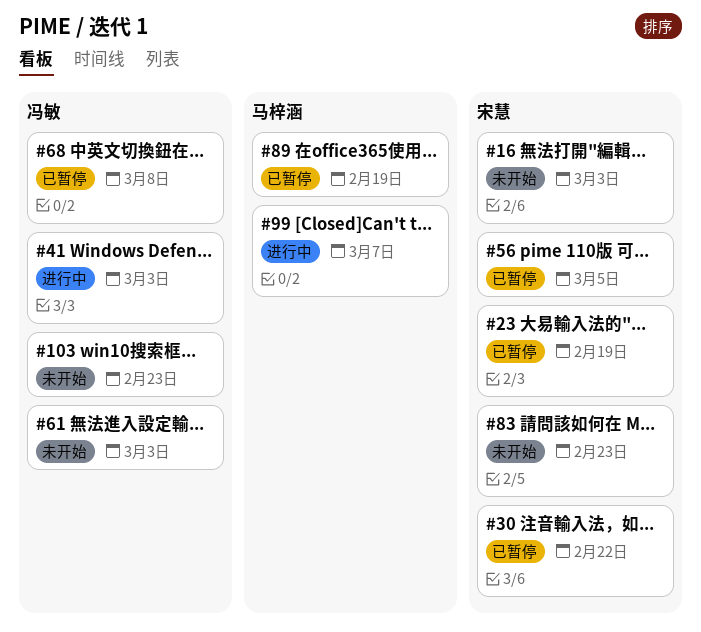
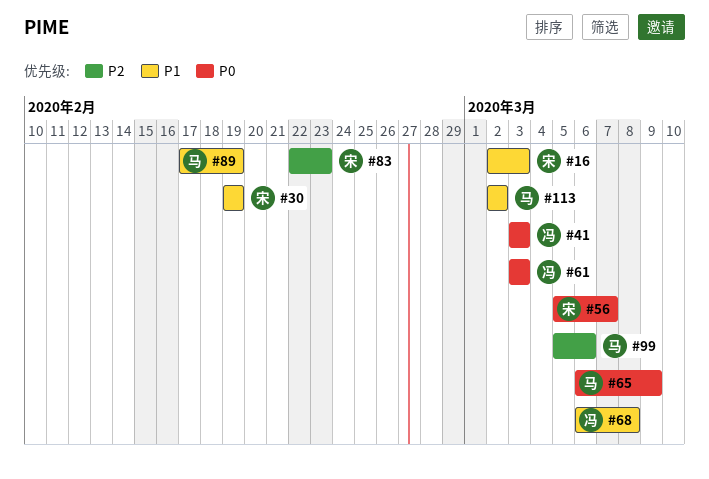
#23: present -> none
#30, due: Feb 22 -> Feb 19
#56, due: Mar 5 -> Mar 7
#65: none -> present
#99, due: Mar 7 -> Mar 6
#103: present -> none
#113: none -> present

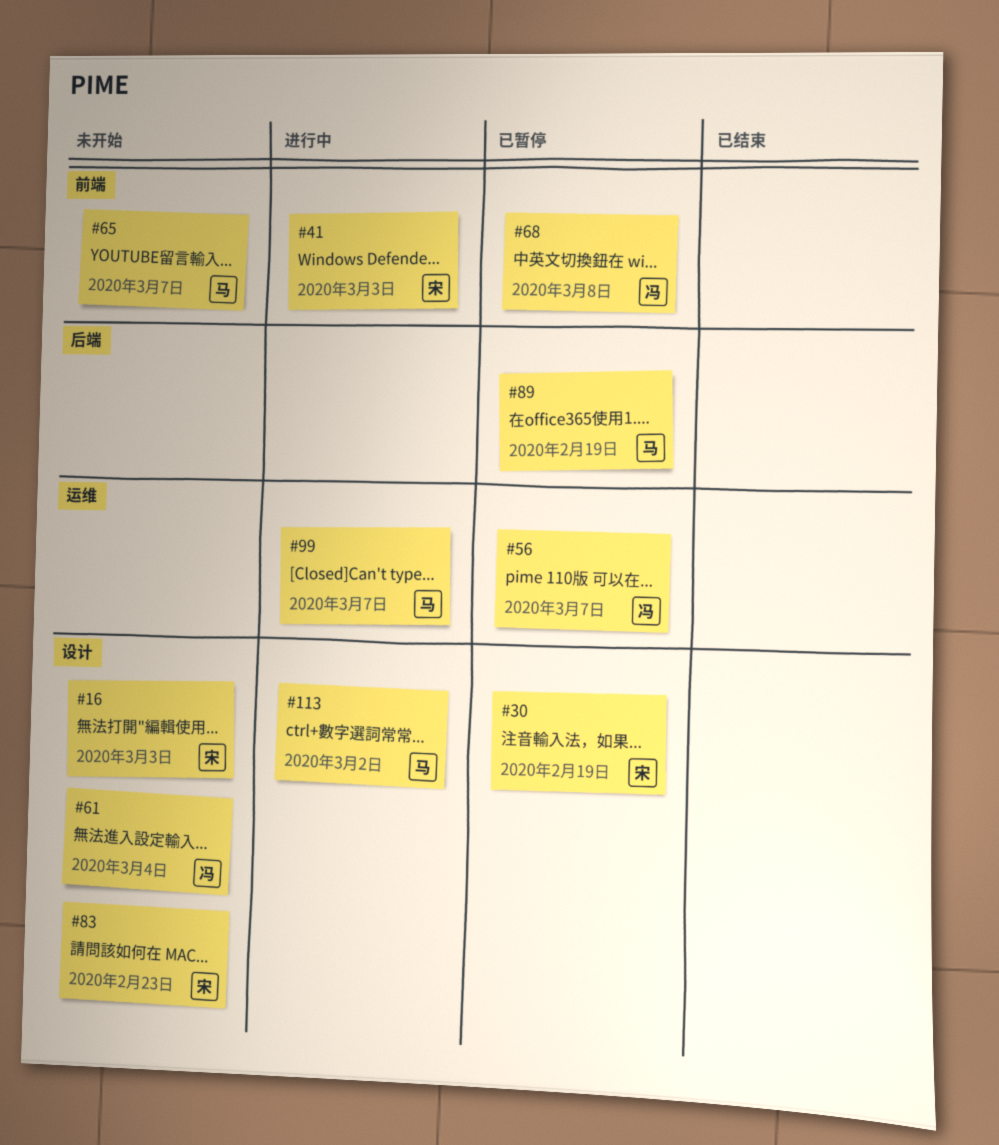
#41, owner: 冯 -> 宋
#56, owner: 宋 -> 冯
#61, due: Mar 3 -> Mar 4
#65, due: Mar 9 -> Mar 7
#99, due: Mar 6 -> Mar 7

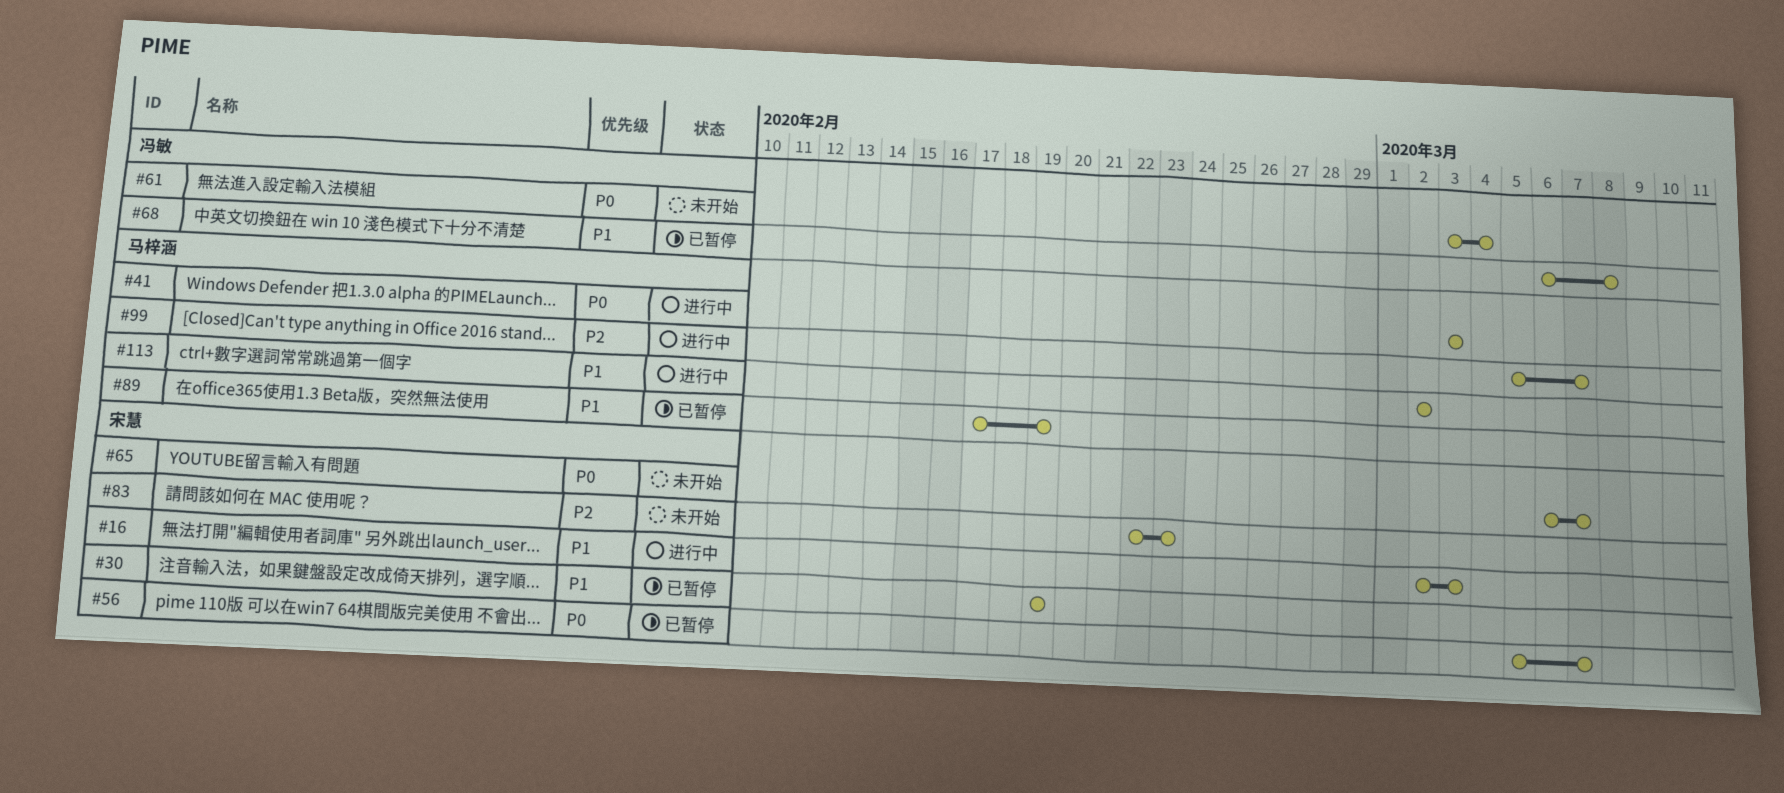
#16, status: 未开始 -> 进行中
#41, owner: 宋慧 -> 马梓涵
#56, owner: 冯敏 -> 宋慧
#65, owner: 马梓涵 -> 宋慧

